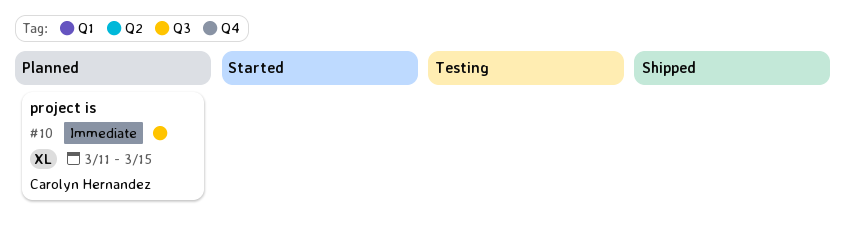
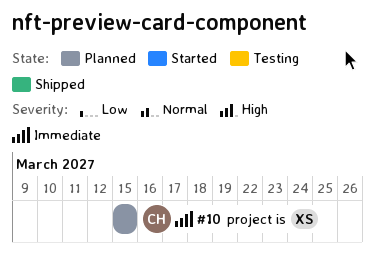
#10, estimate: XL -> XS
#10, start: Mar 11 -> Mar 15

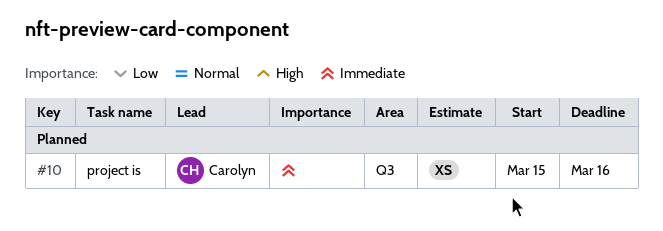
#10, due: Mar 15 -> Mar 16

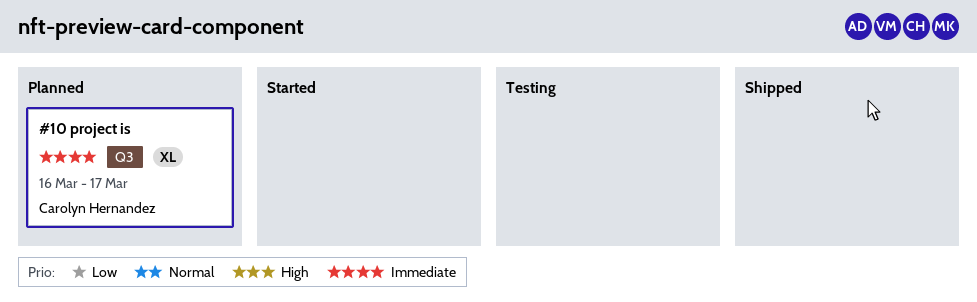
#10, estimate: XS -> XL
#10, start: Mar 15 -> Mar 16
#10, due: Mar 16 -> Mar 17

